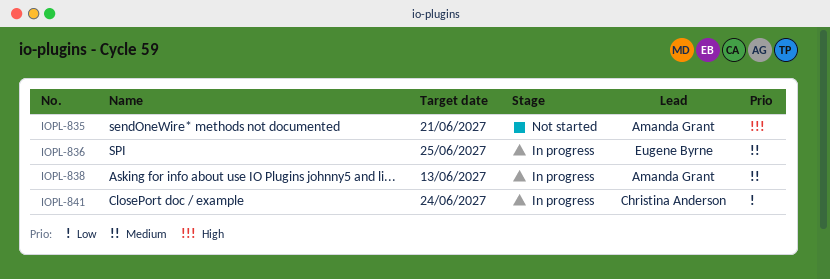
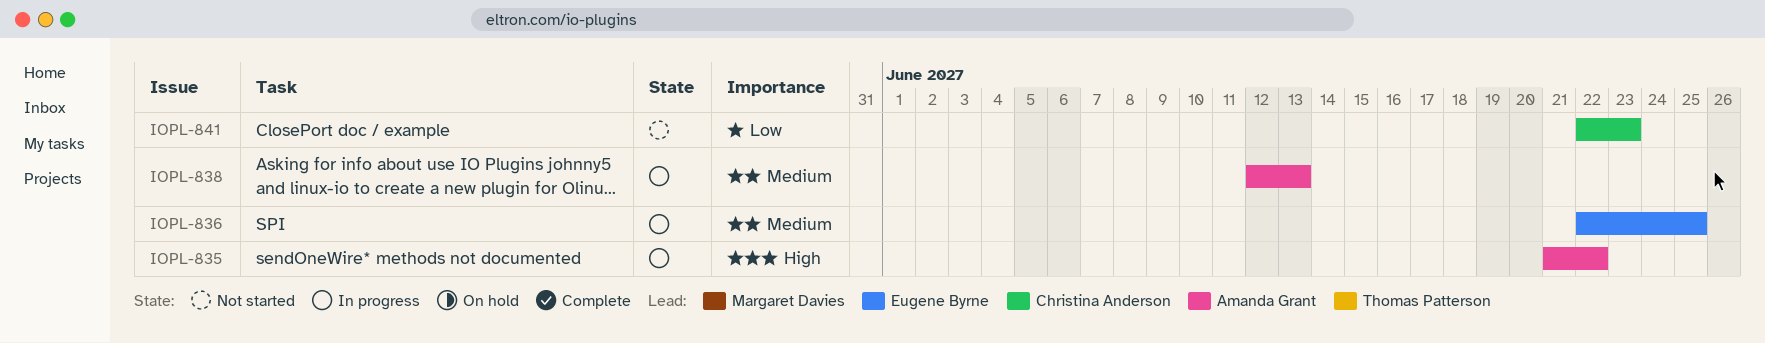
IOPL-835, status: Not started -> In progress
IOPL-835, due: Jun 21 -> Jun 22
IOPL-841, status: In progress -> Not started
IOPL-841, due: Jun 24 -> Jun 23

